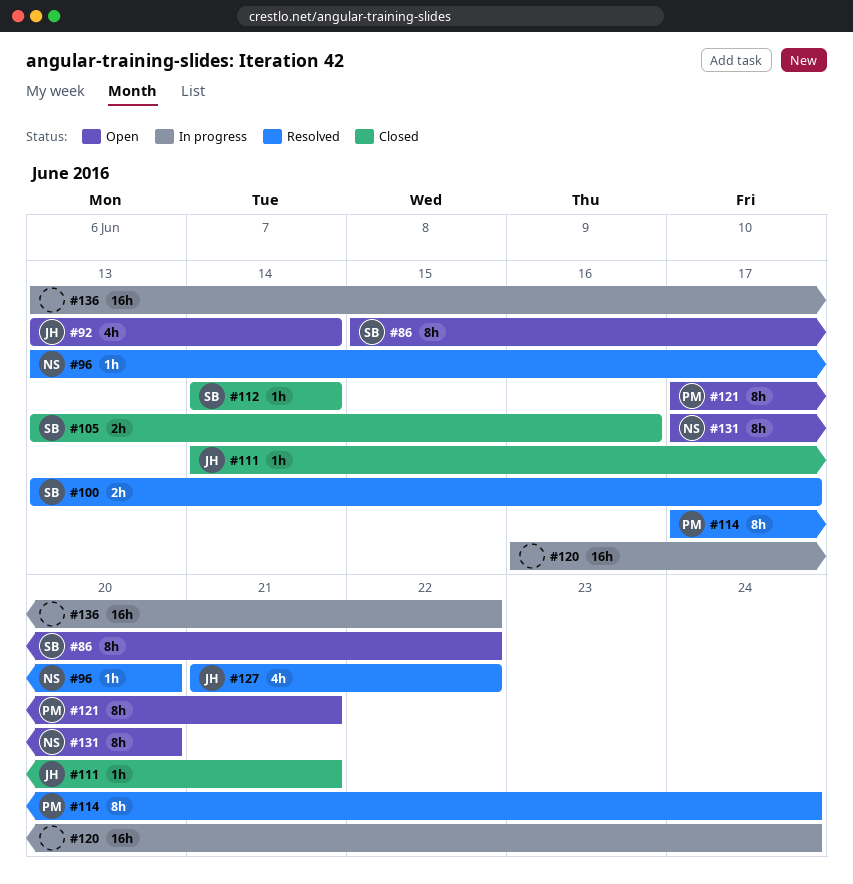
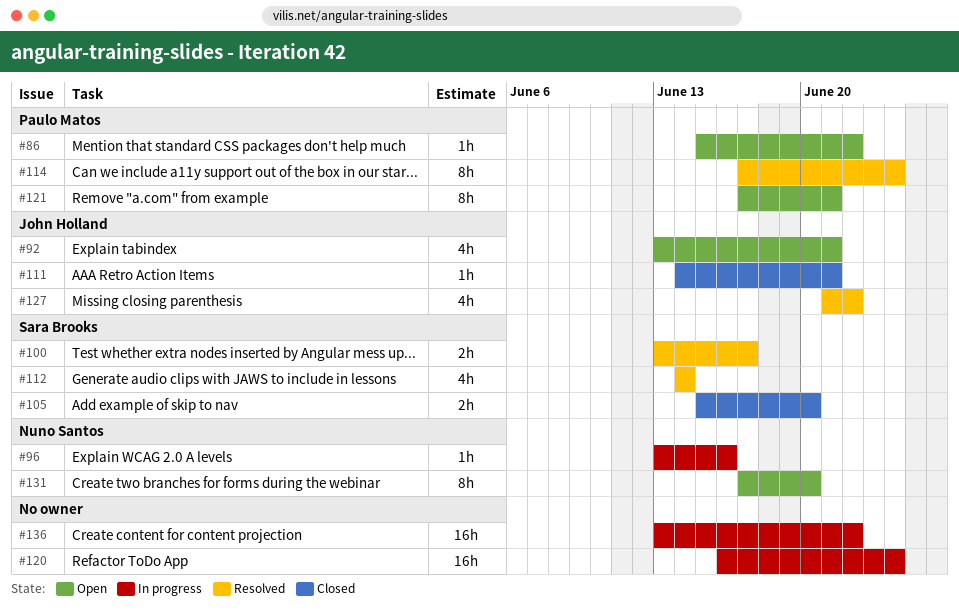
#86, owner: Sara Brooks -> Paulo Matos
#86, estimate: 8h -> 1h
#92, due: Jun 14 -> Jun 21
#96, status: Resolved -> In progress
#96, due: Jun 20 -> Jun 16
#105, start: Jun 13 -> Jun 15
#105, due: Jun 16 -> Jun 20
#112, status: Closed -> Resolved
#112, estimate: 1h -> 4h

